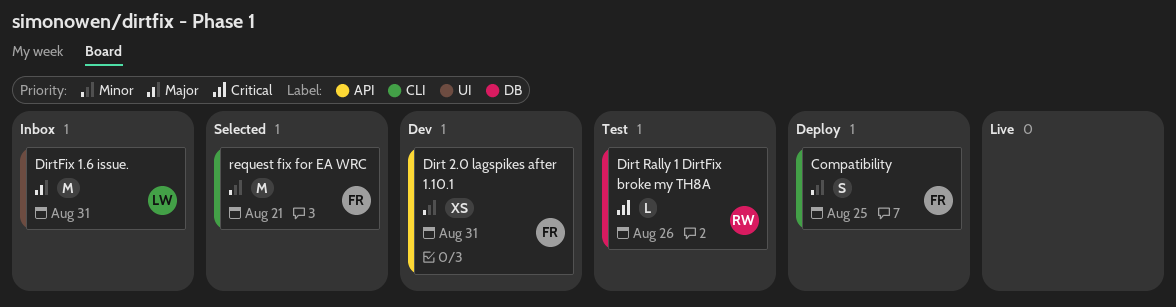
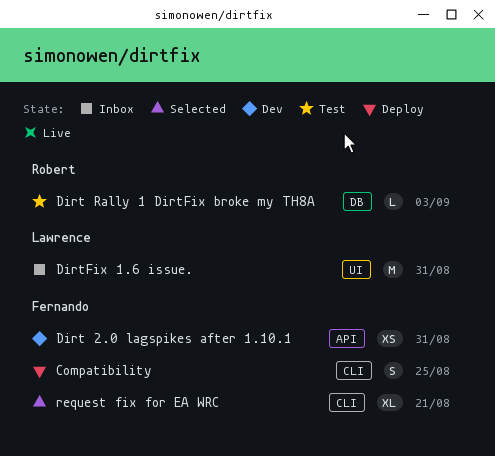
Dirt Rally 1 DirtFix broke my TH8A, due: Aug 26 -> Sep 3
request fix for EA WRC, estimate: M -> XL

